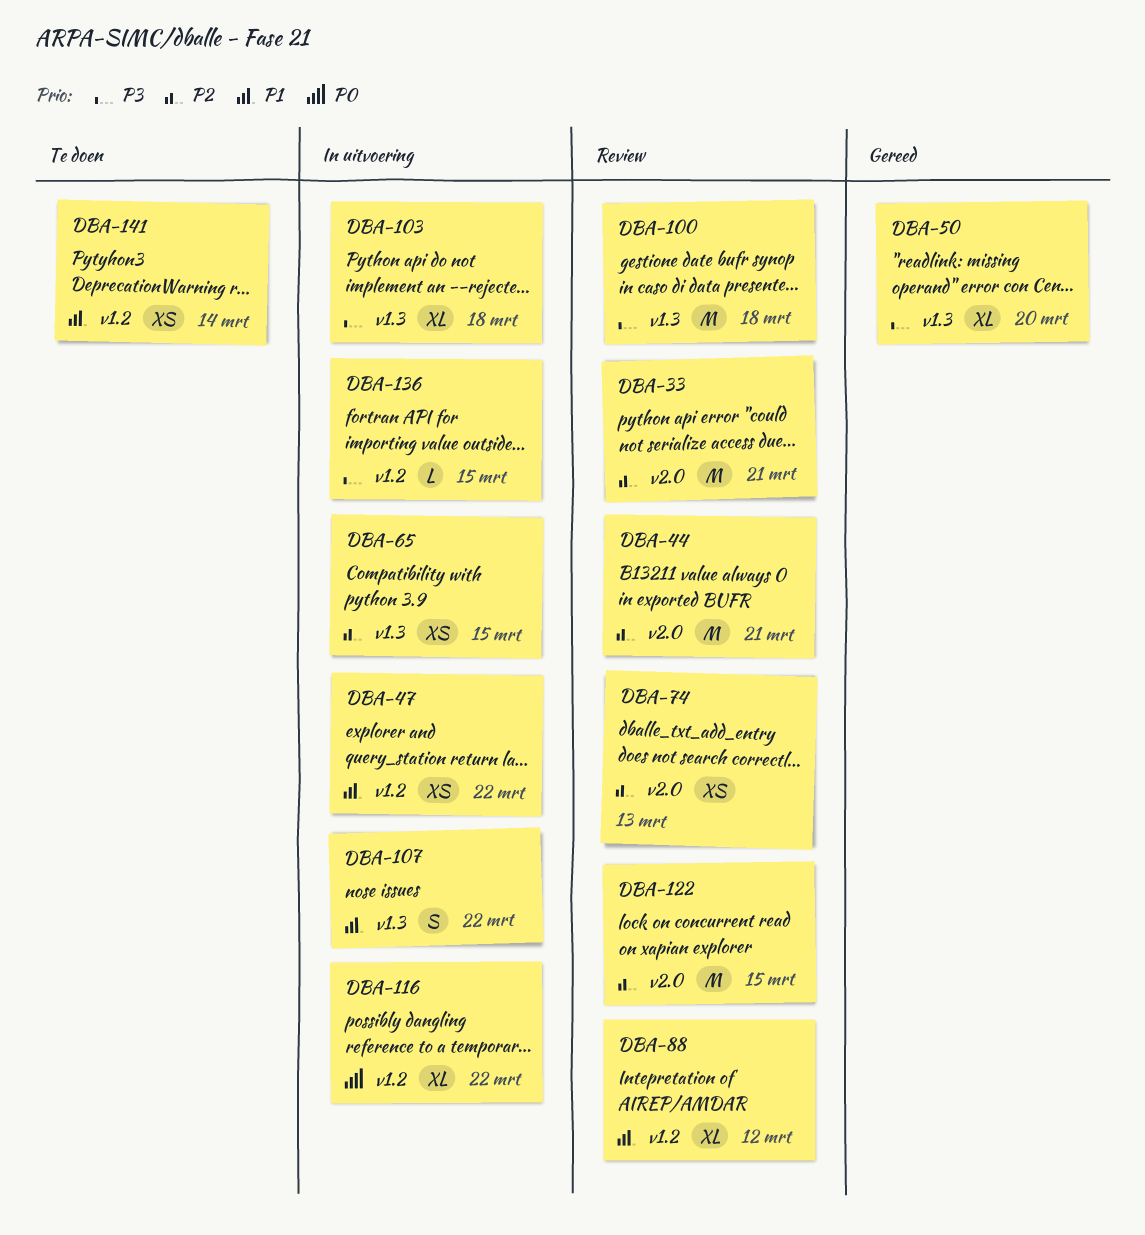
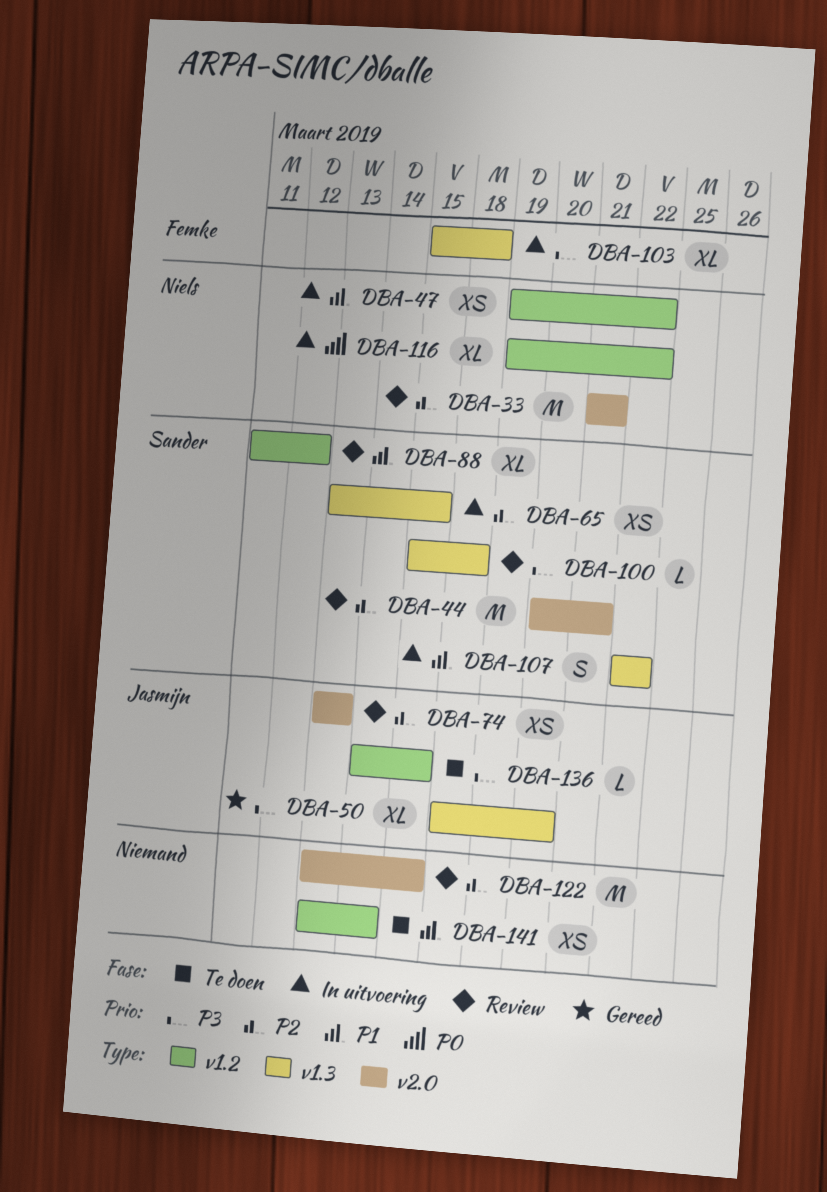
DBA-100, estimate: M -> L
DBA-136, status: In uitvoering -> Te doen

